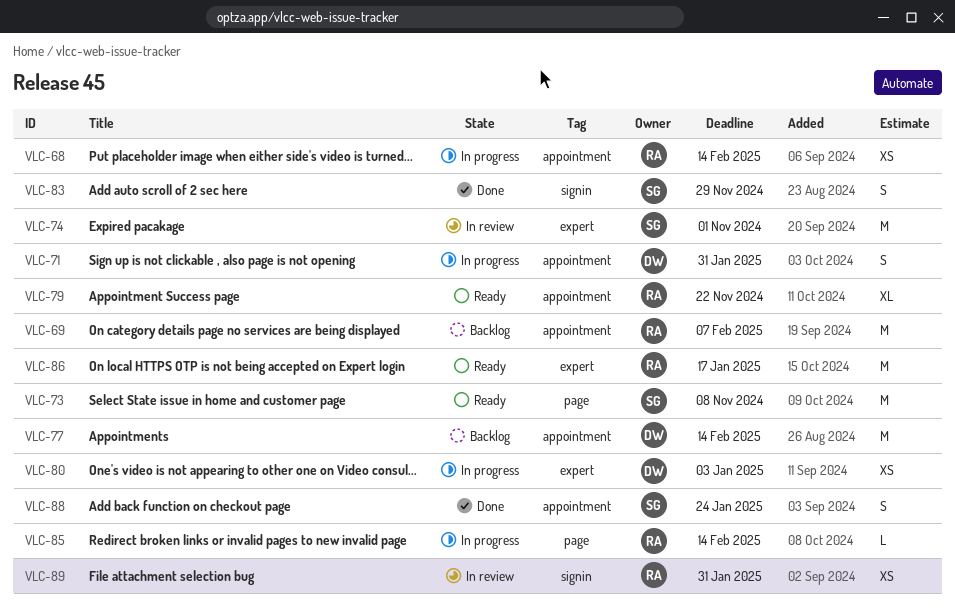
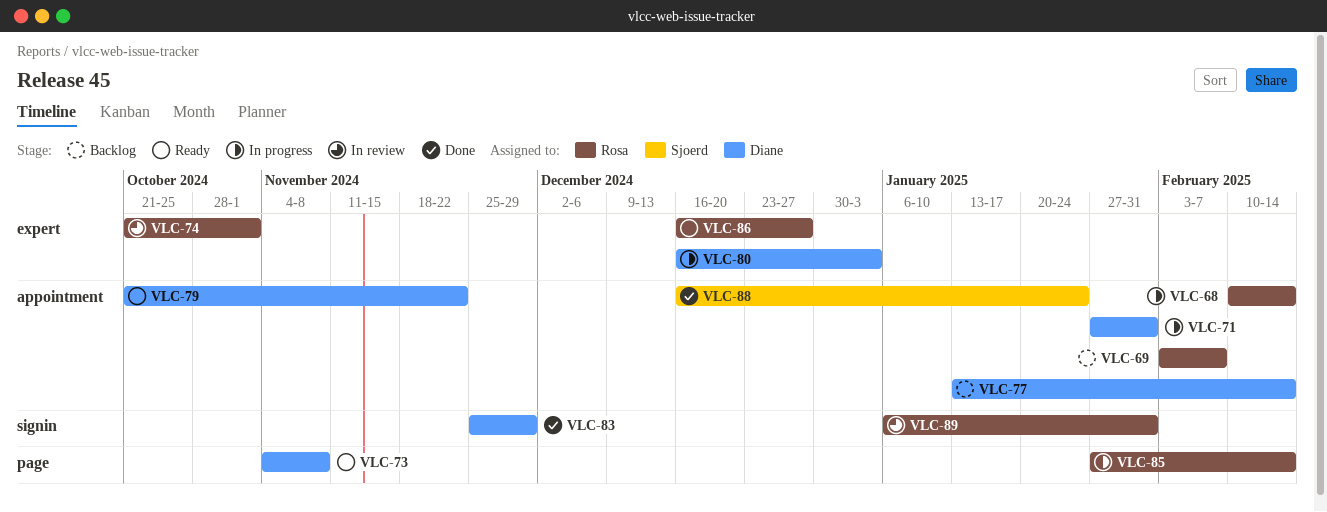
VLC-73, owner: Sjoerd -> Diane
VLC-74, owner: Sjoerd -> Rosa
VLC-79, owner: Rosa -> Diane
VLC-83, owner: Sjoerd -> Diane
VLC-86, due: Jan 17 -> Dec 27

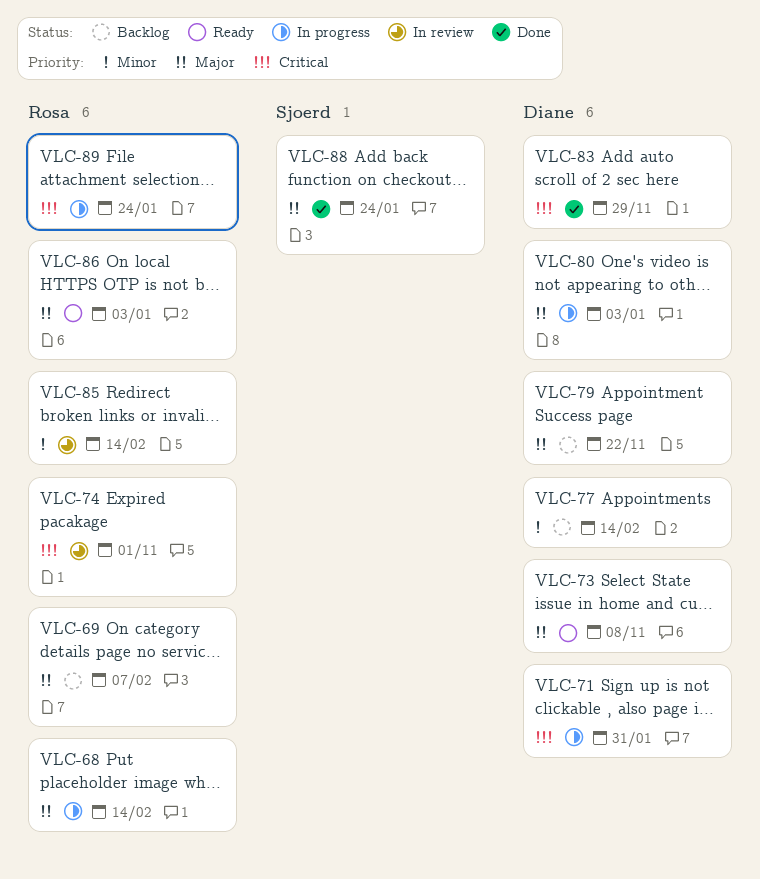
VLC-79, status: Ready -> Backlog
VLC-85, status: In progress -> In review
VLC-86, due: Dec 27 -> Jan 3
VLC-89, status: In review -> In progress
VLC-89, due: Jan 31 -> Jan 24

